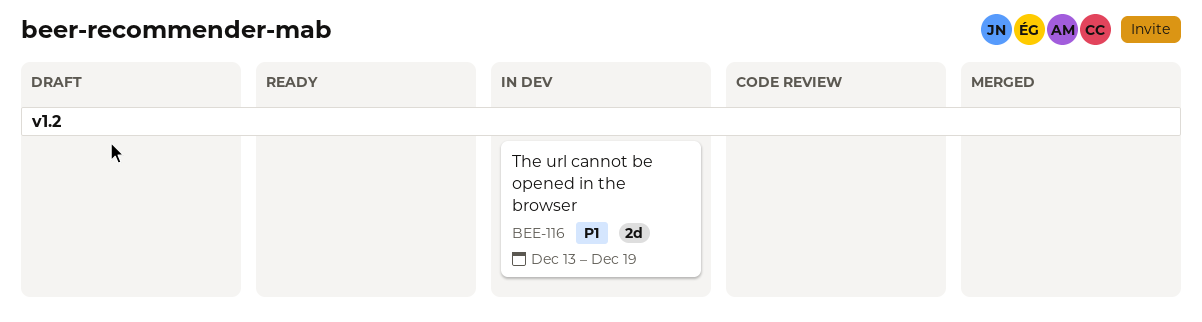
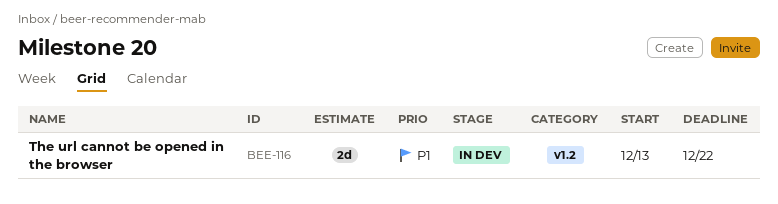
BEE-116, due: Dec 19 -> Dec 22

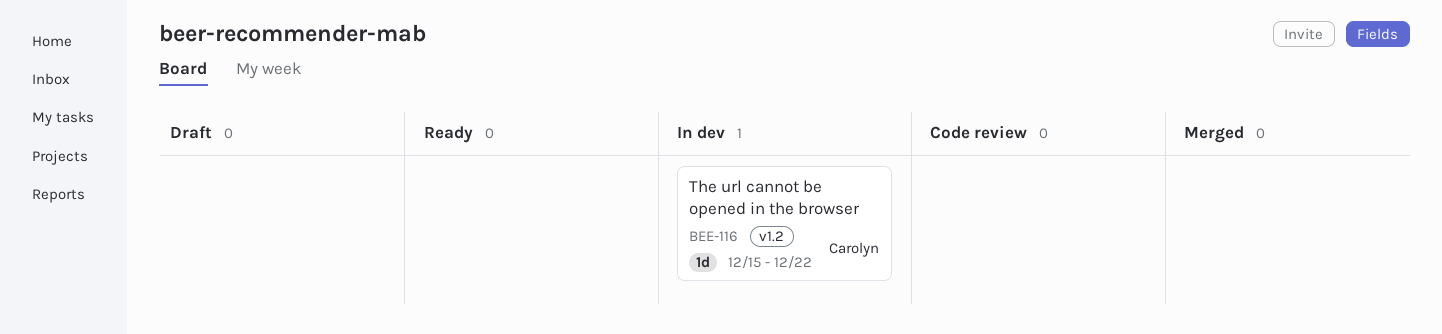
BEE-116, estimate: 2d -> 1d
BEE-116, start: Dec 13 -> Dec 15

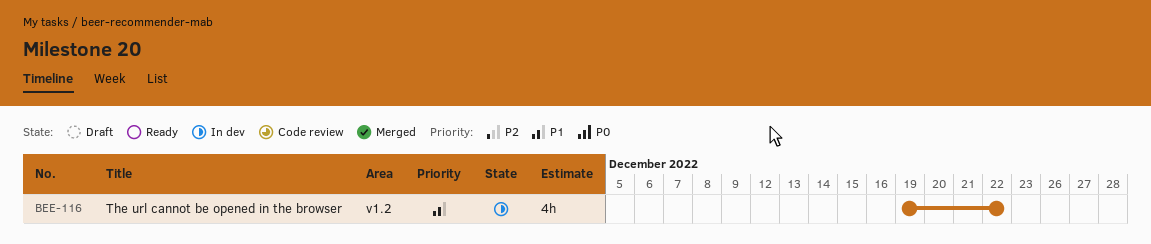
BEE-116, estimate: 1d -> 4h
BEE-116, start: Dec 15 -> Dec 19

